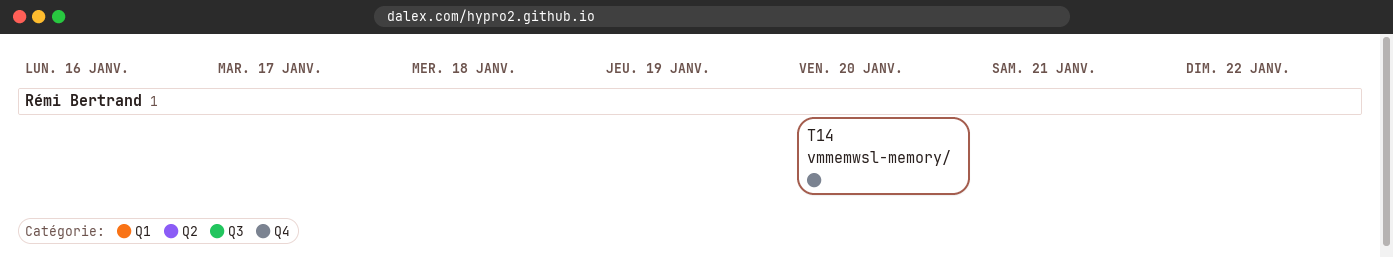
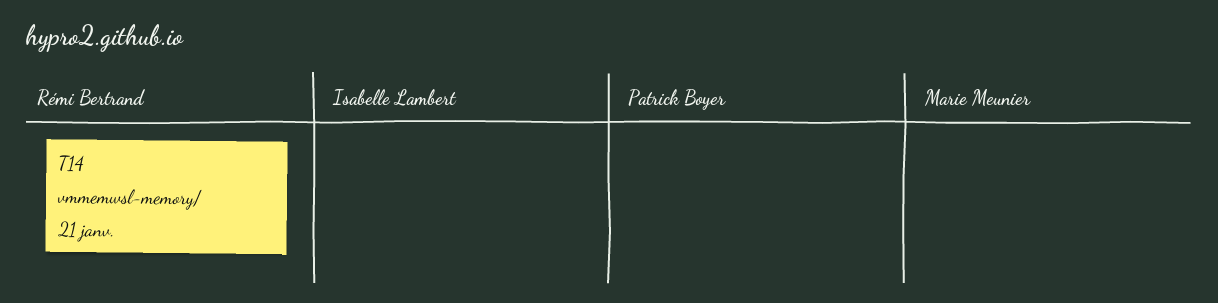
T14, due: Jan 20 -> Jan 21

